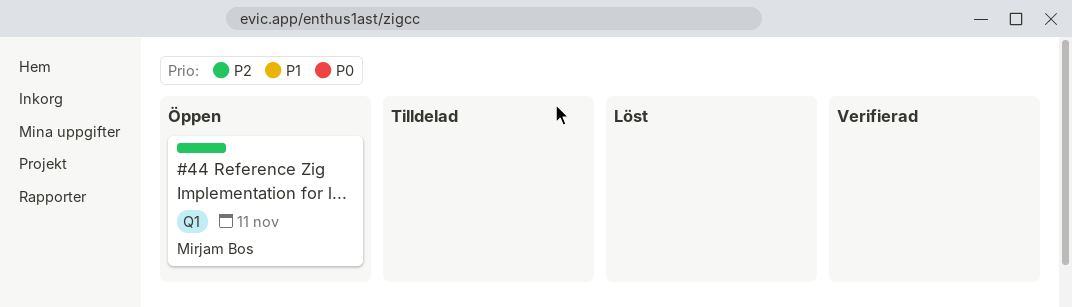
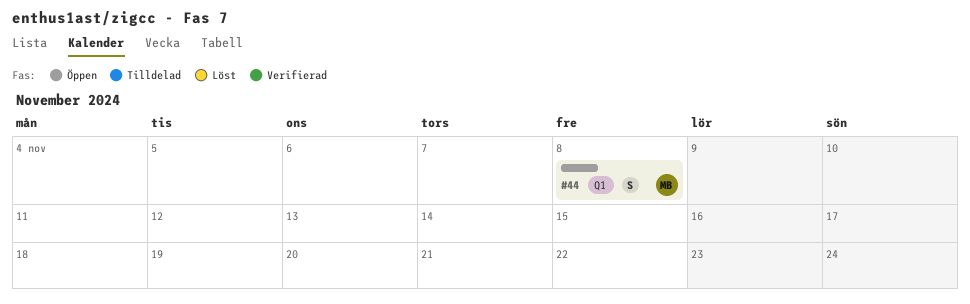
#44, due: Nov 11 -> Nov 8

